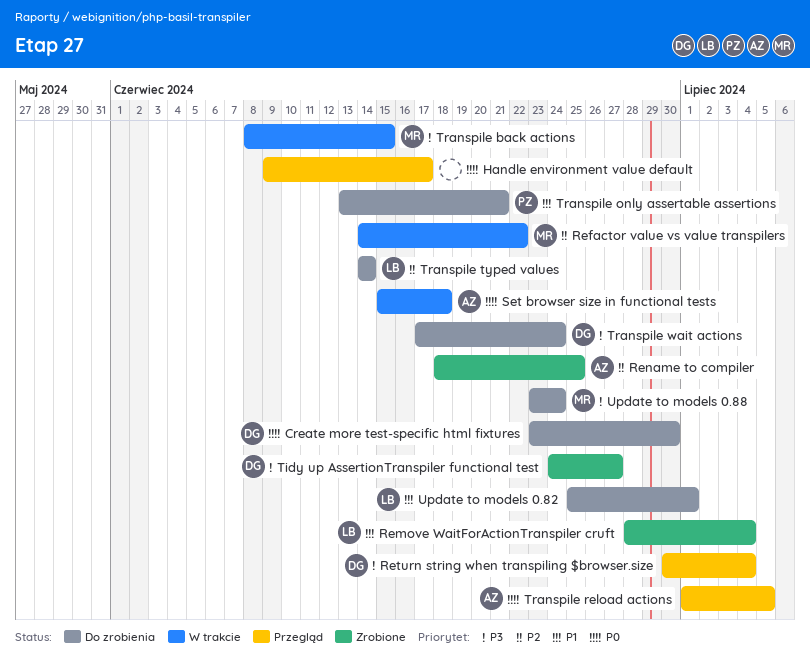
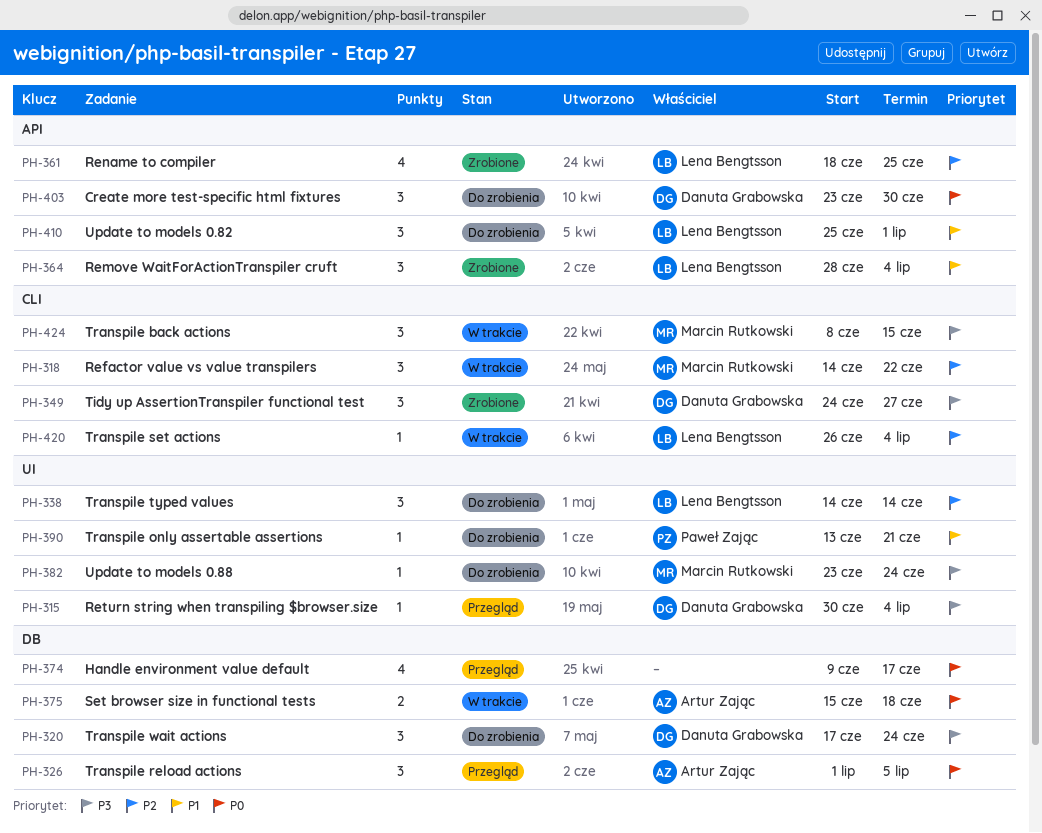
Rename to compiler, owner: Artur Zając -> Lena Bengtsson
Transpile set actions: none -> present

